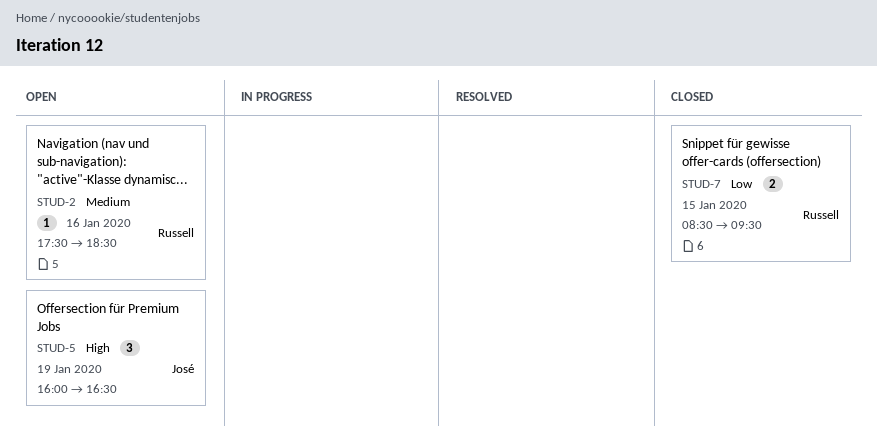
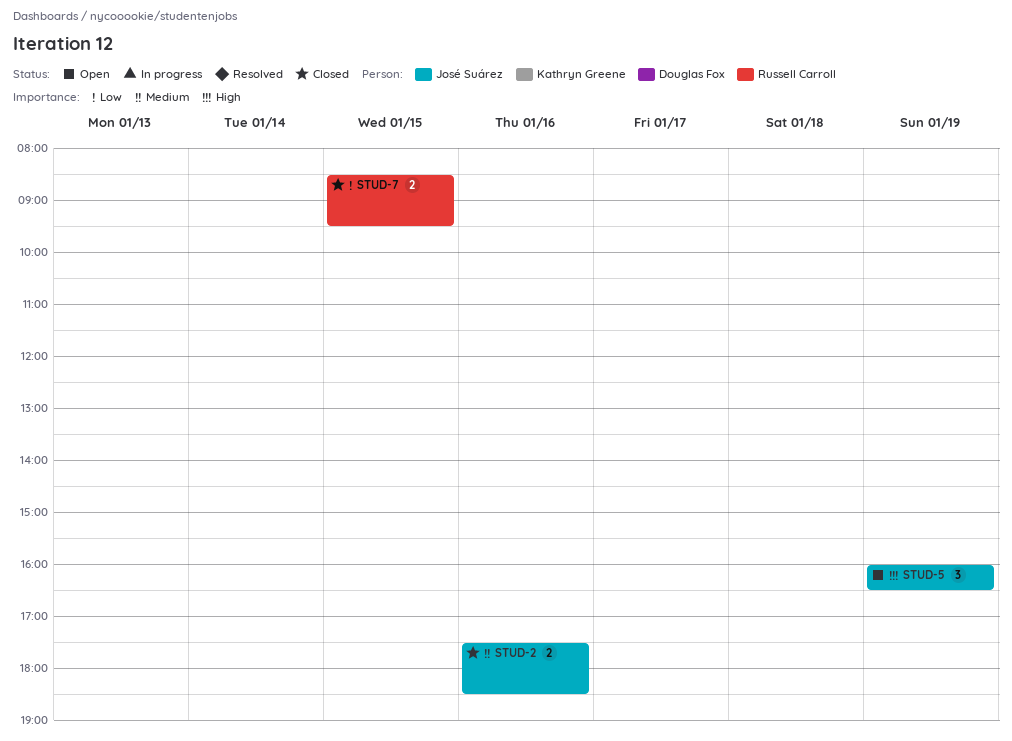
STUD-2, status: Open -> Closed
STUD-2, owner: Russell Carroll -> José Suárez
STUD-2, estimate: 1 -> 2

